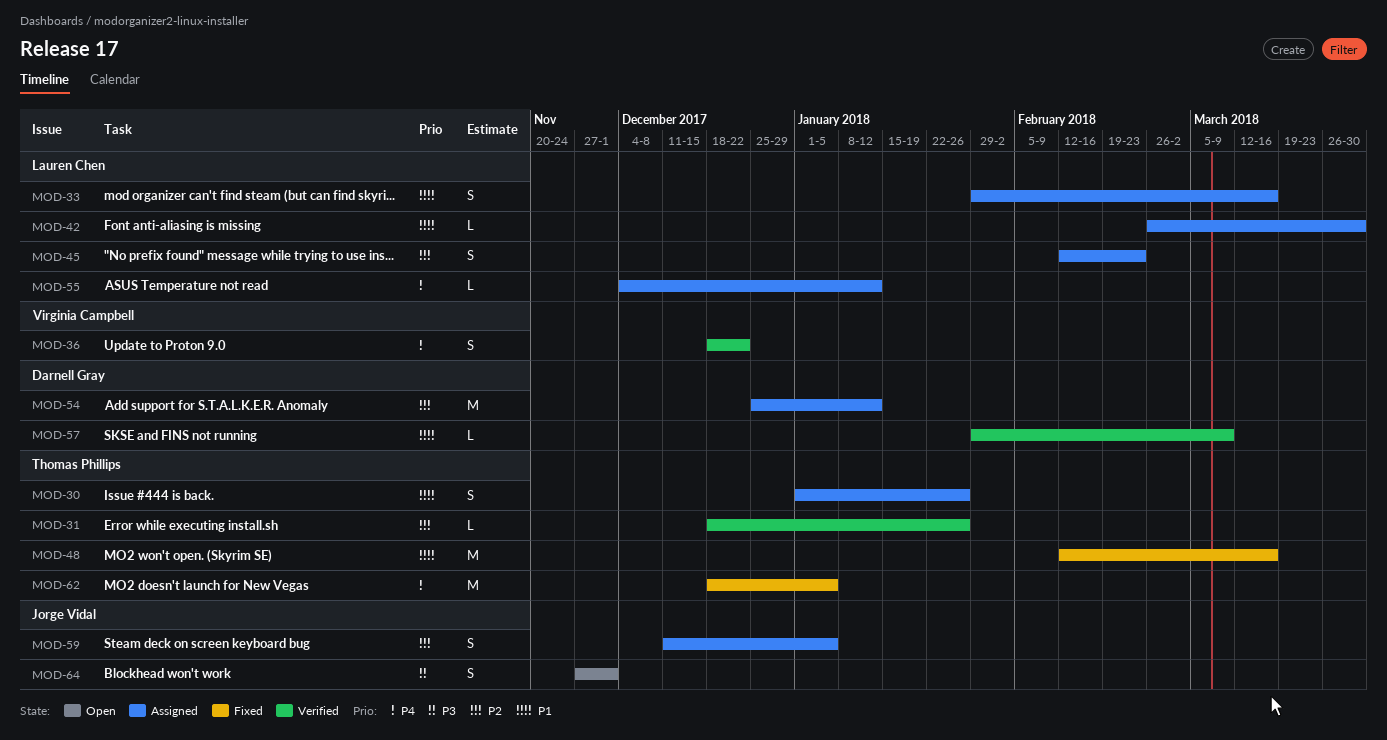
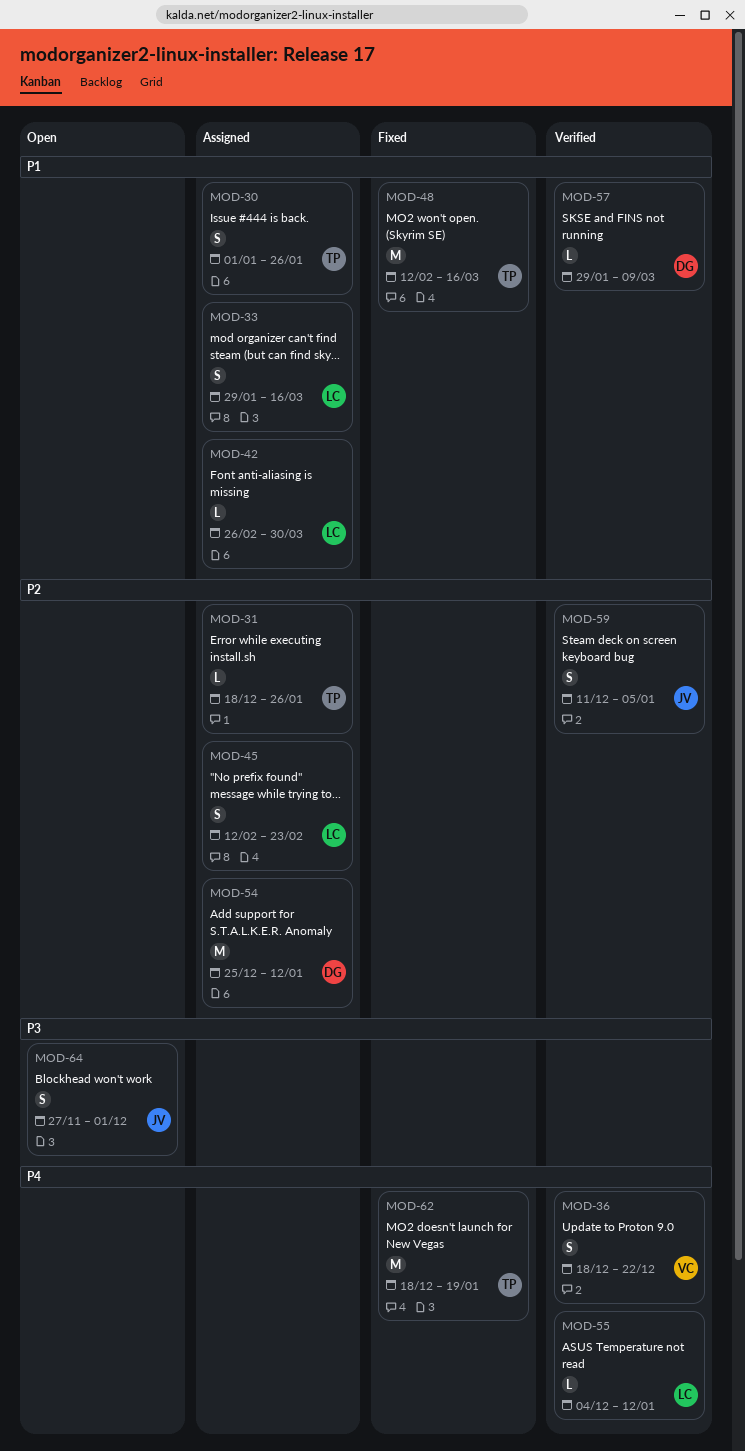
MOD-31, status: Verified -> Assigned
MOD-55, status: Assigned -> Verified
MOD-59, status: Assigned -> Verified
MOD-62, due: Jan 5 -> Jan 19

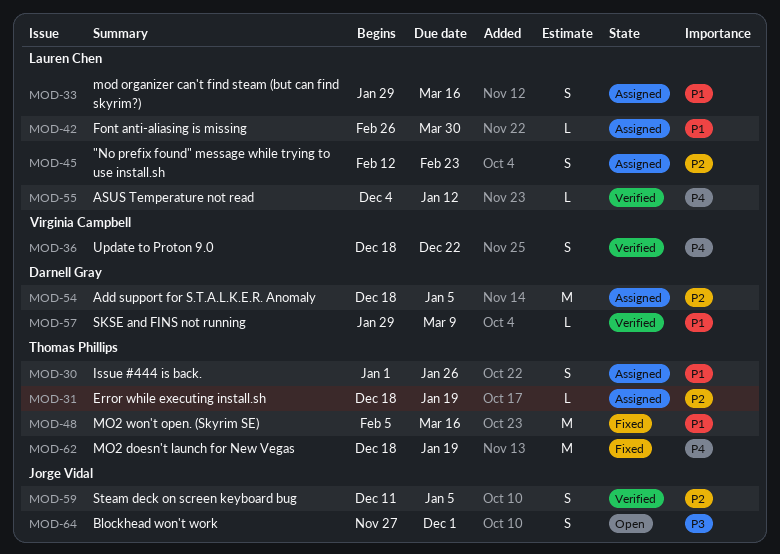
MOD-31, due: Jan 26 -> Jan 19
MOD-48, start: Feb 12 -> Feb 5
MOD-54, start: Dec 25 -> Dec 18
MOD-54, due: Jan 12 -> Jan 5

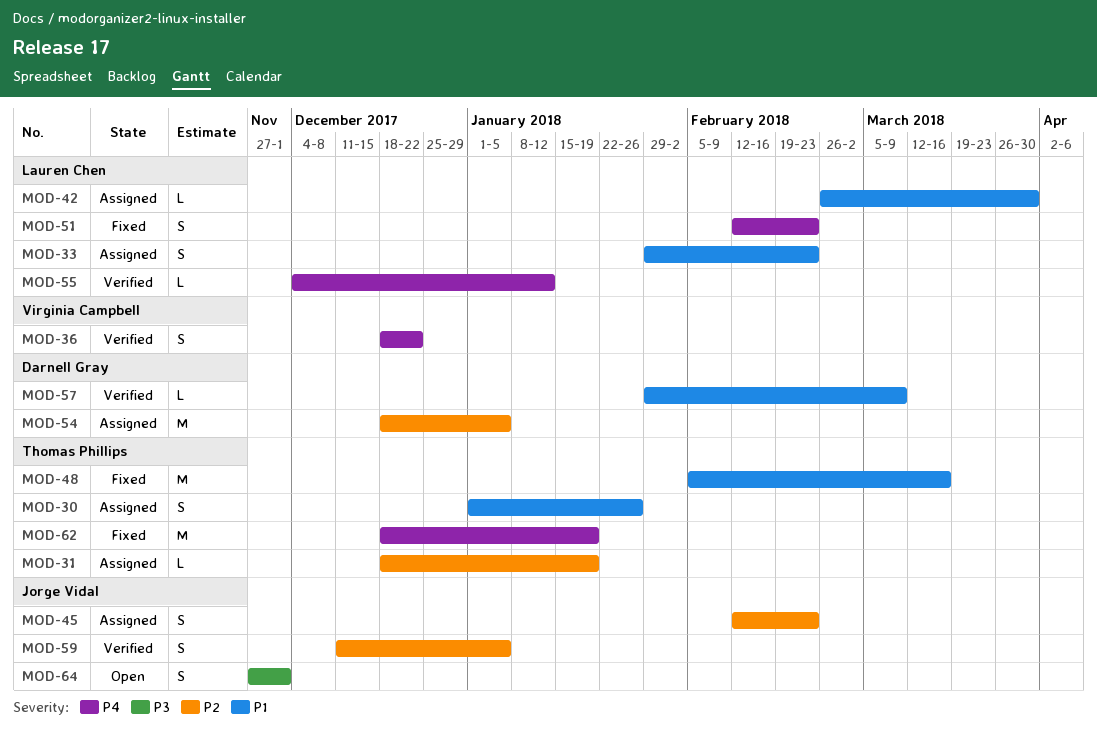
MOD-33, due: Mar 16 -> Feb 23
MOD-45, owner: Lauren Chen -> Jorge Vidal
MOD-51: none -> present

